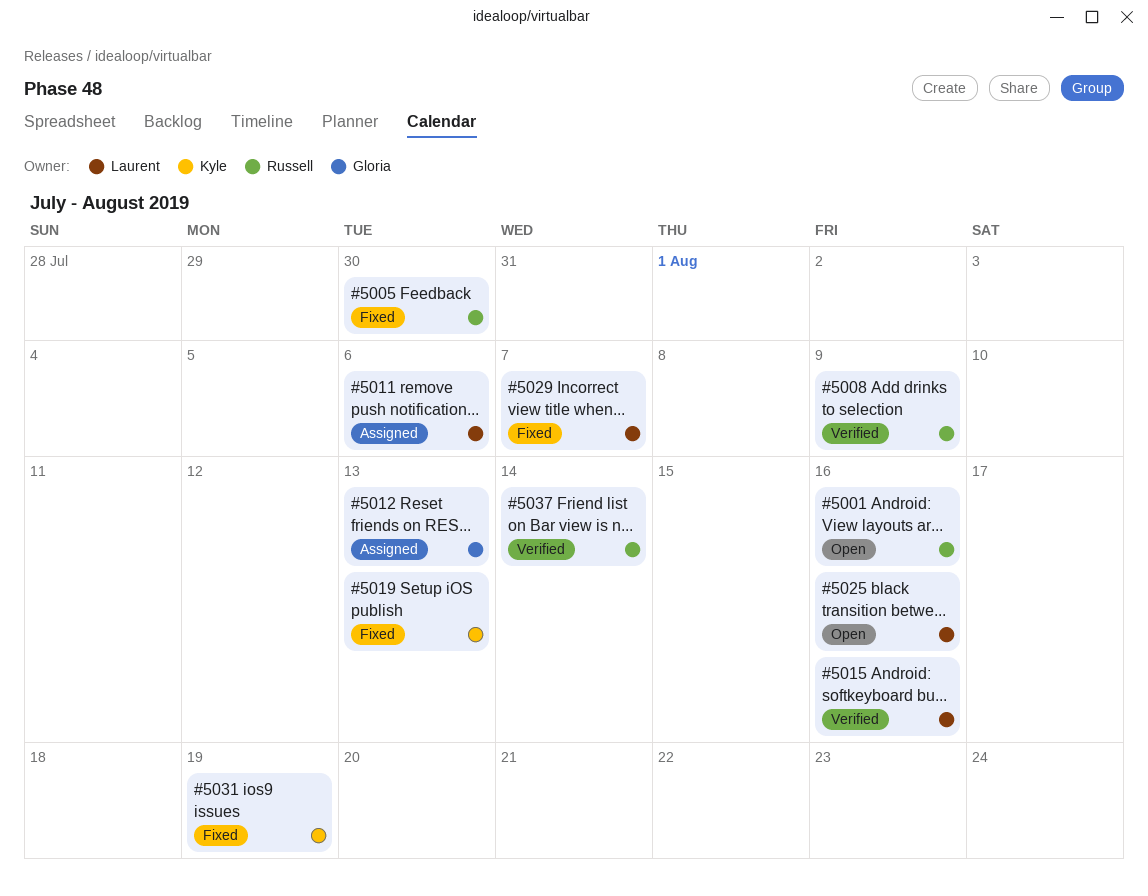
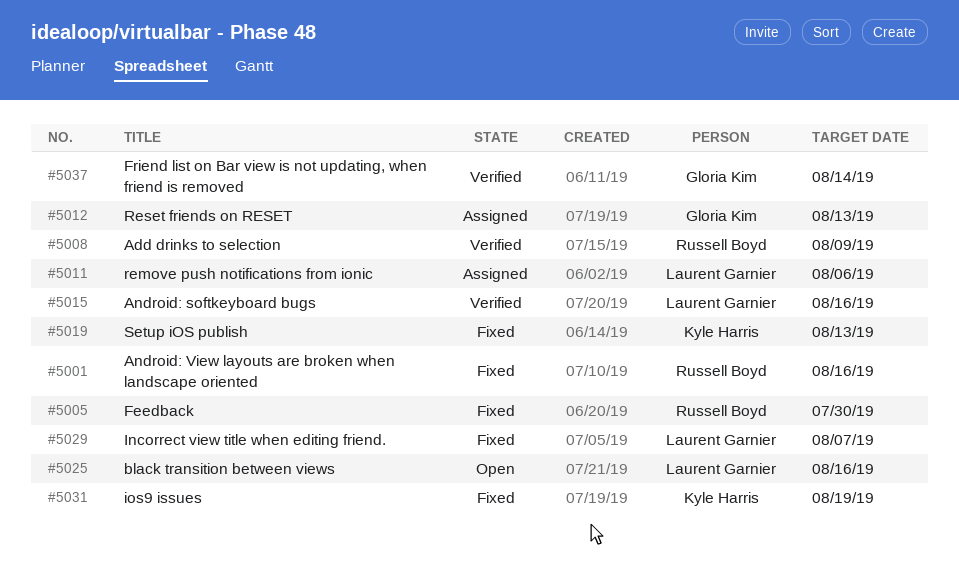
#5001, status: Open -> Fixed
#5037, owner: Russell Boyd -> Gloria Kim

